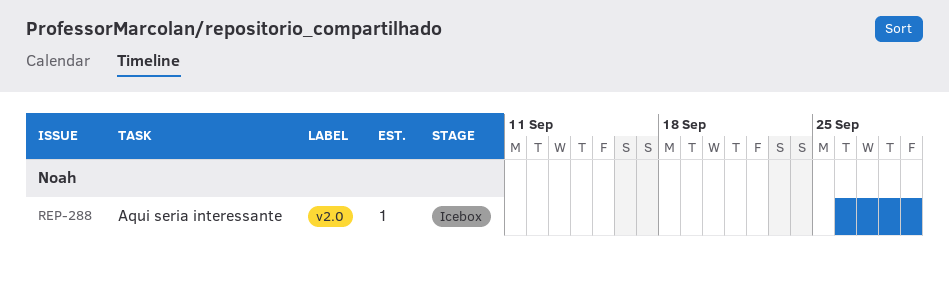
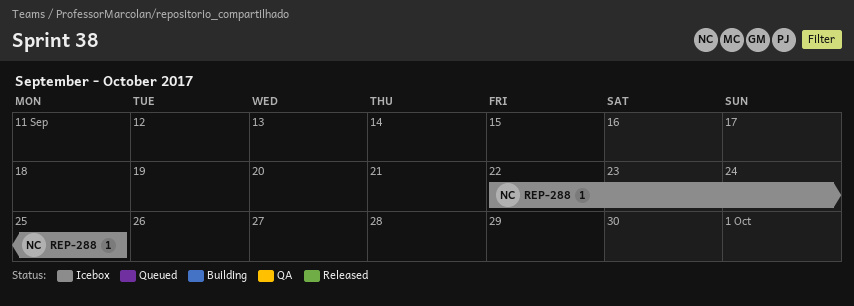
REP-288, start: Sep 26 -> Sep 22
REP-288, due: Sep 29 -> Sep 25

